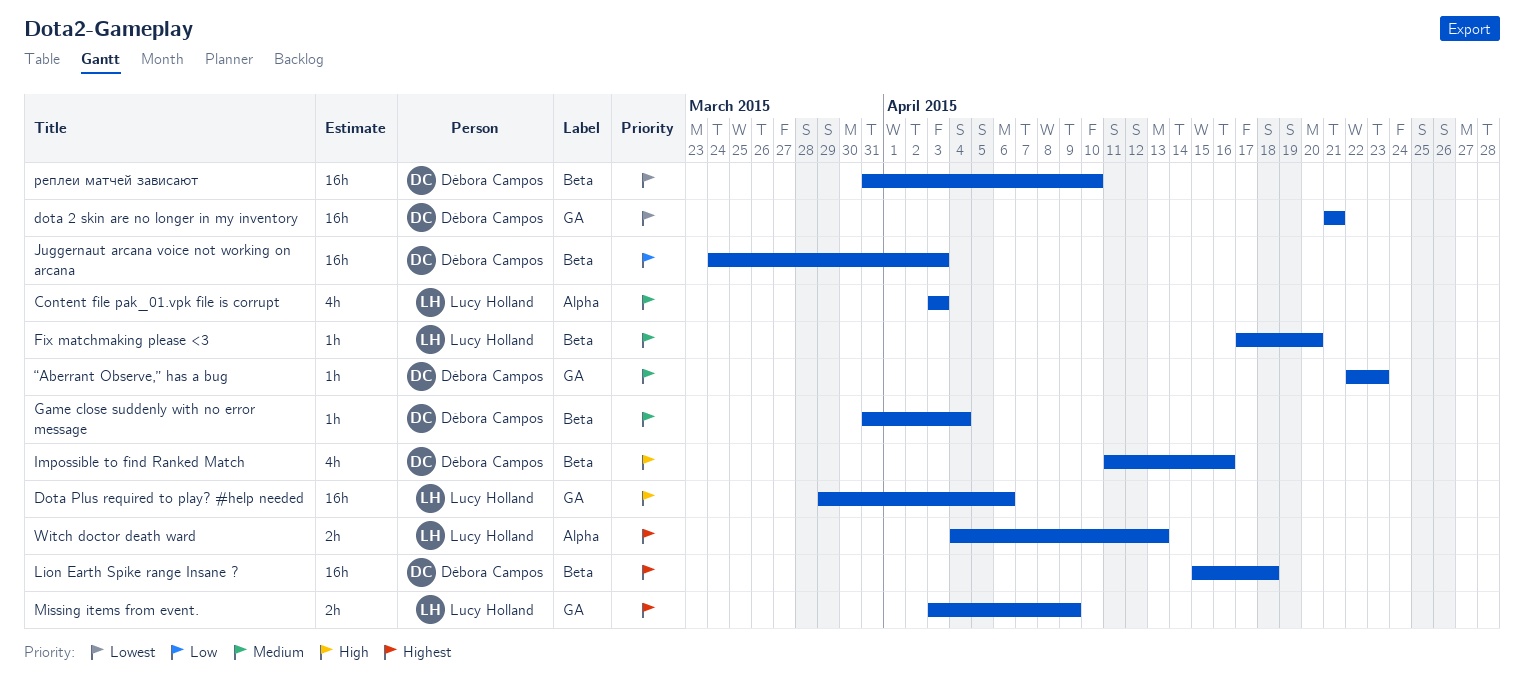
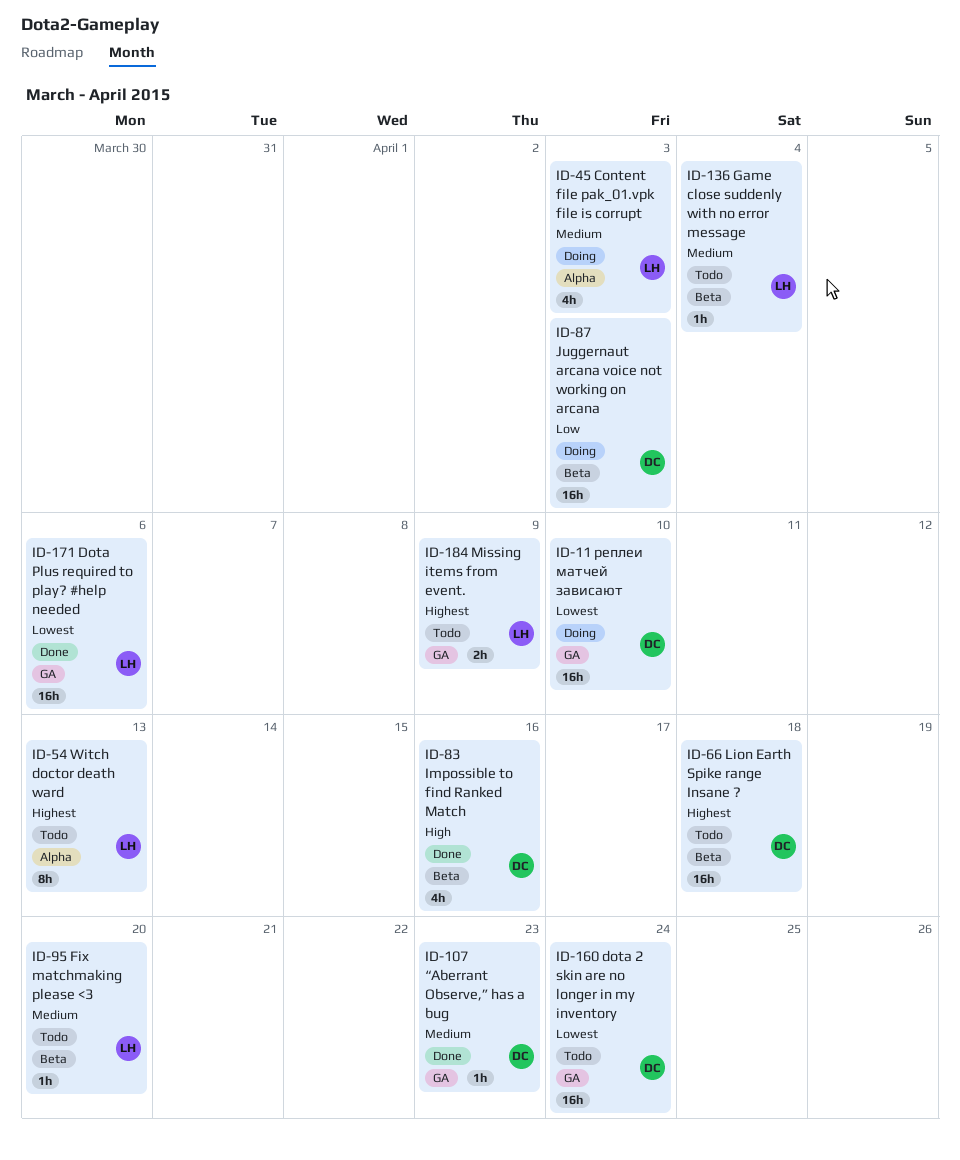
dota 2 skin are no longer in my inventory, due: Apr 21 -> Apr 24
Dota Plus required to play? #help needed, priority: High -> Lowest
Game close suddenly with no error message, owner: Débora Campos -> Lucy Holland
Witch doctor death ward, estimate: 2h -> 8h
реплеи матчей зависают, label: Beta -> GA

